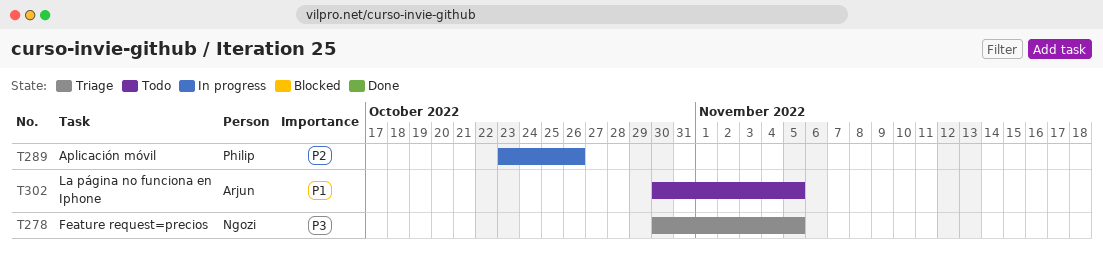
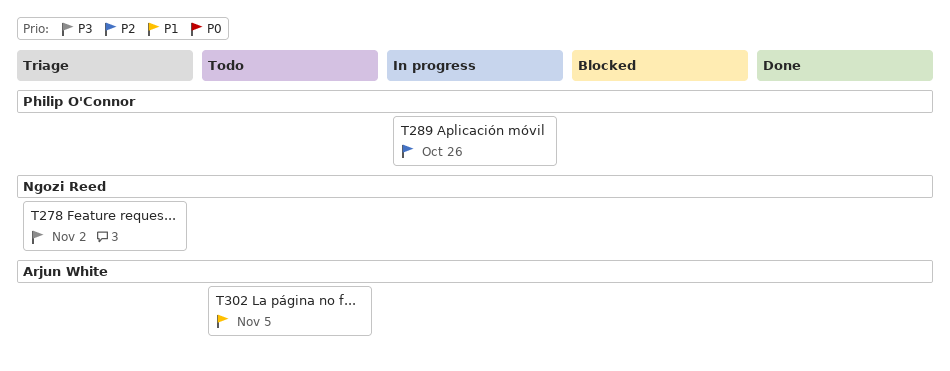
T278, due: Nov 5 -> Nov 2

